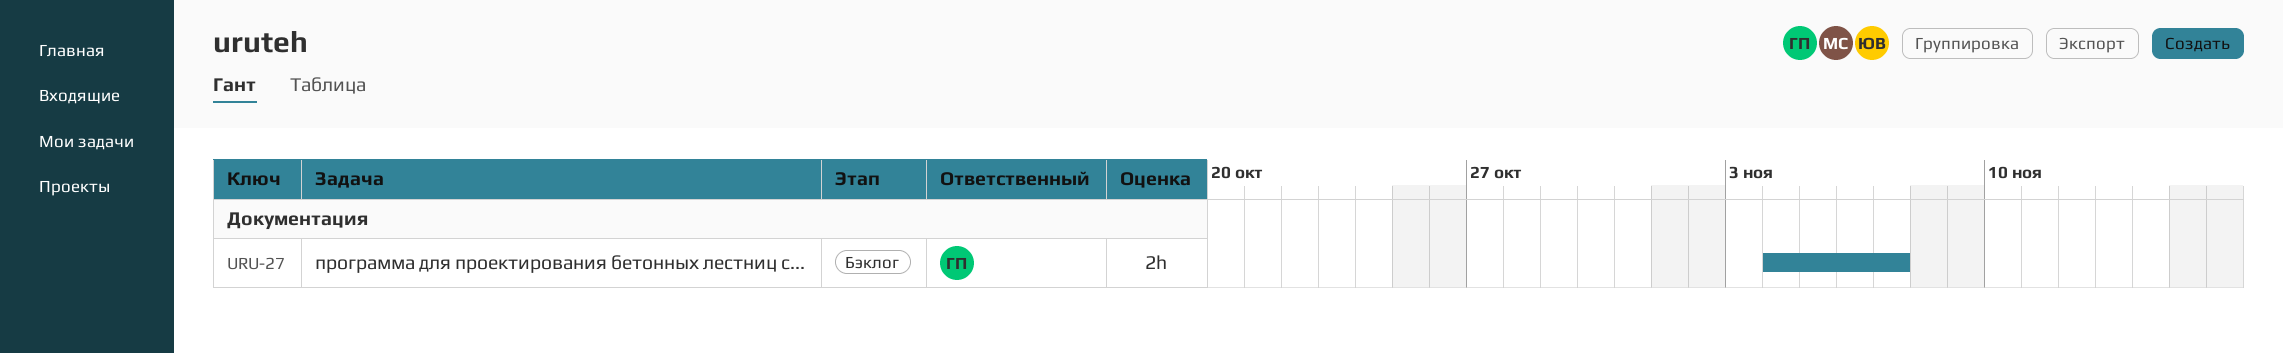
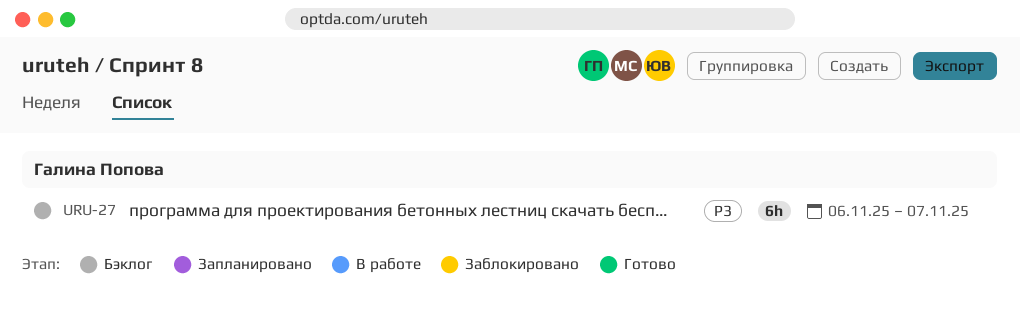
URU-27, estimate: 2h -> 6h
URU-27, start: Nov 4 -> Nov 6

